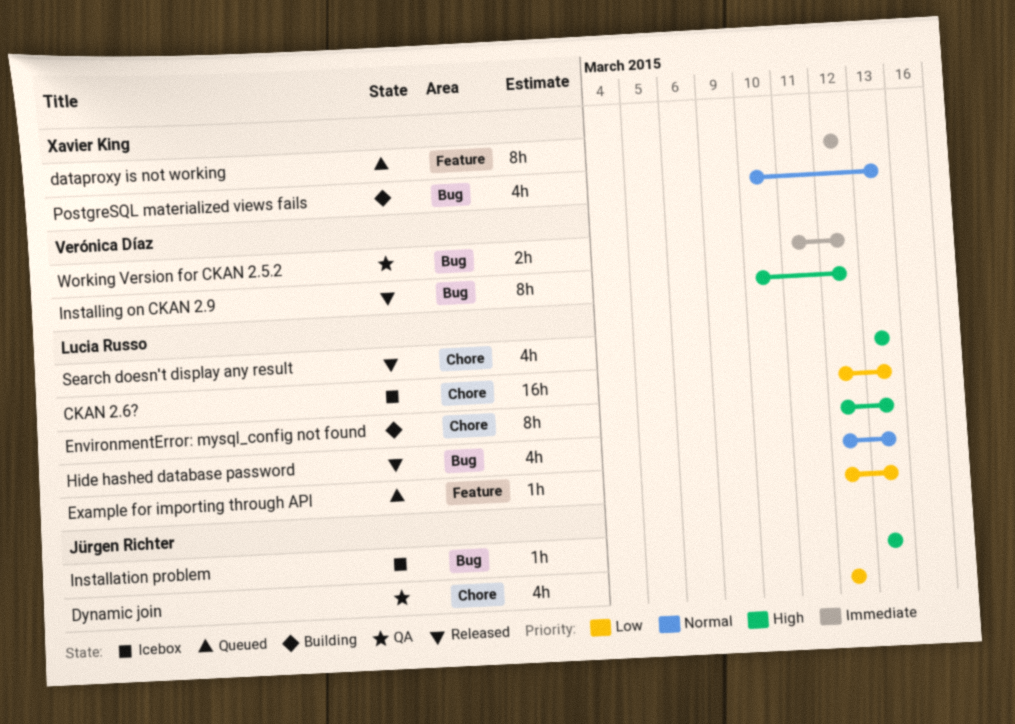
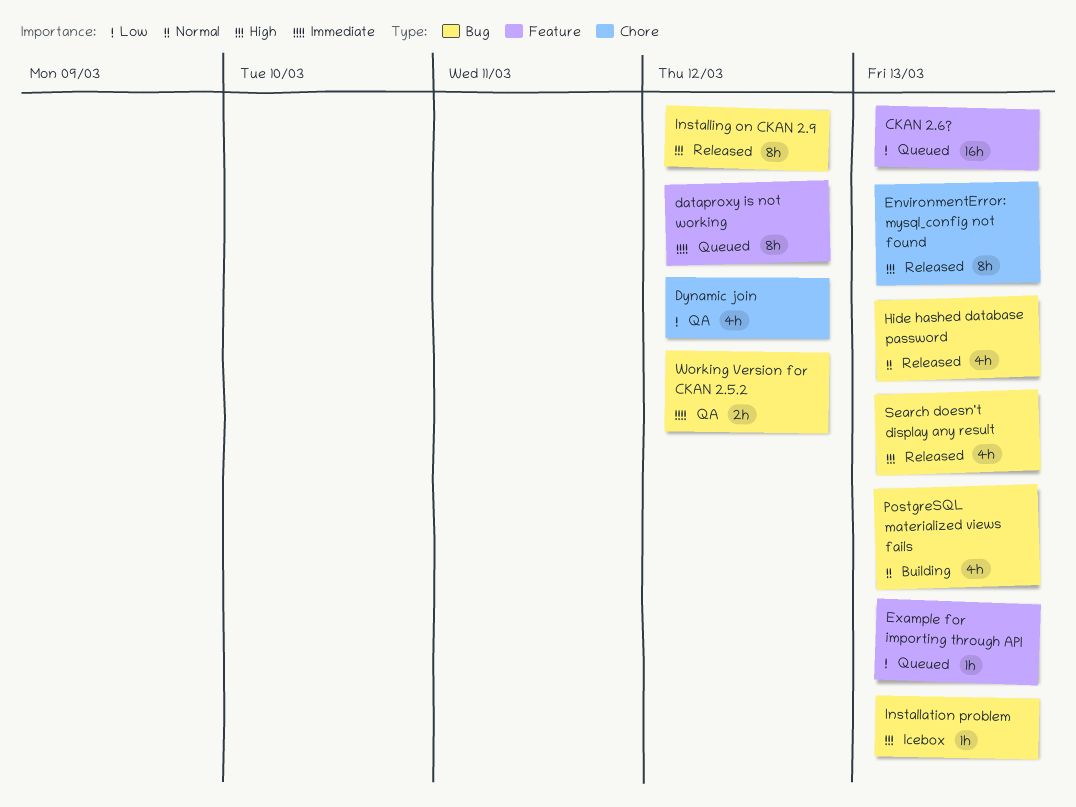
CKAN 2.6?, status: Icebox -> Queued
CKAN 2.6?, label: Chore -> Feature
EnvironmentError: mysql_config not found, status: Building -> Released
Search doesn't display any result, label: Chore -> Bug

